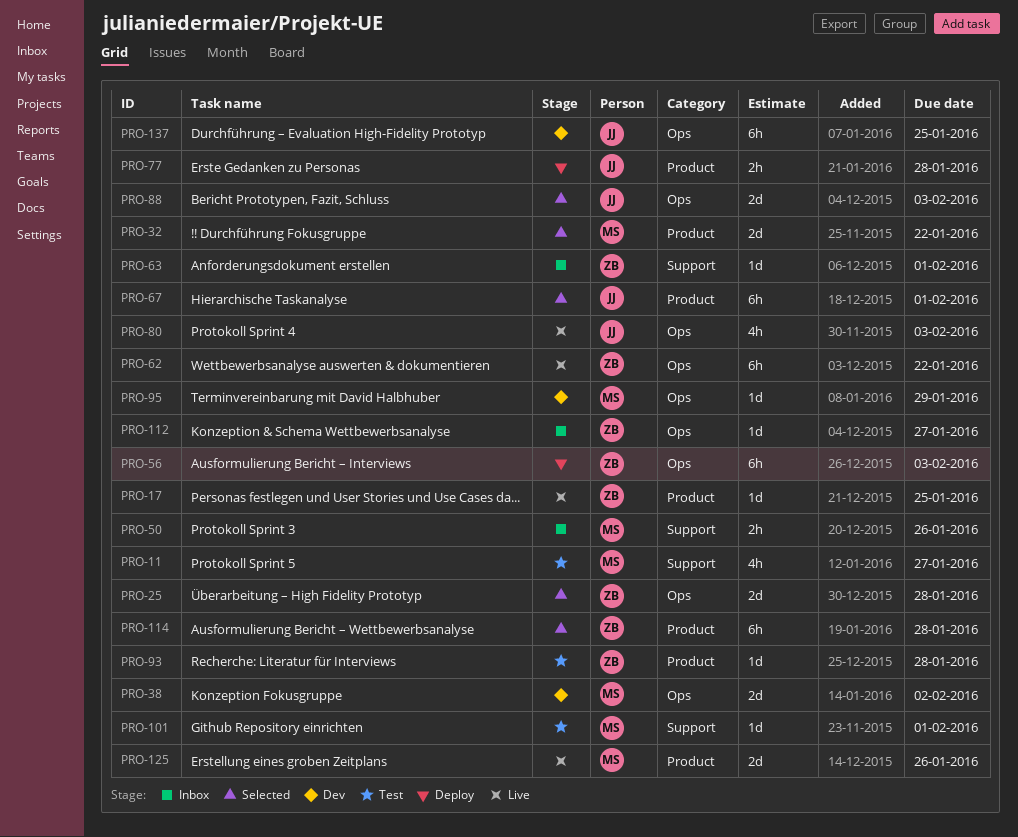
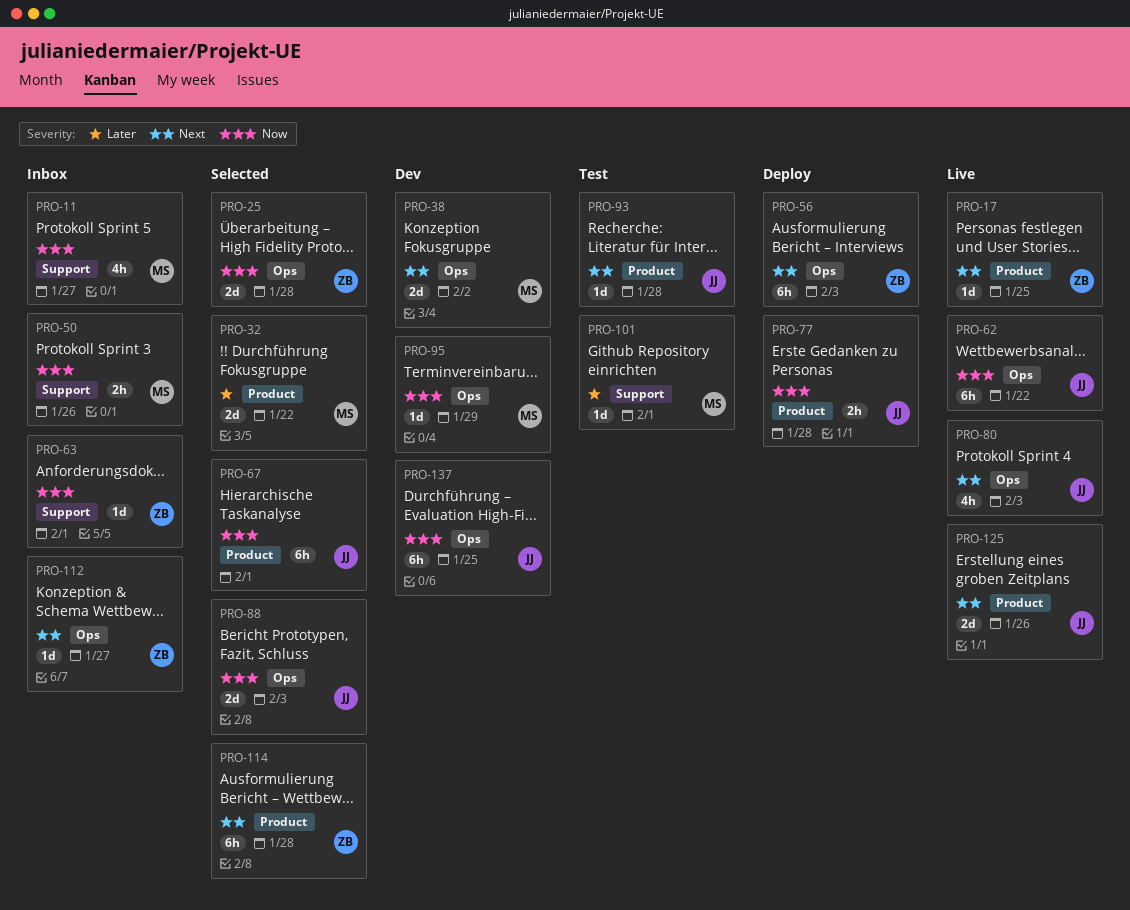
PRO-11, status: Test -> Inbox
PRO-62, owner: ZB -> JJ
PRO-93, owner: ZB -> JJ
PRO-125, owner: MS -> JJ

